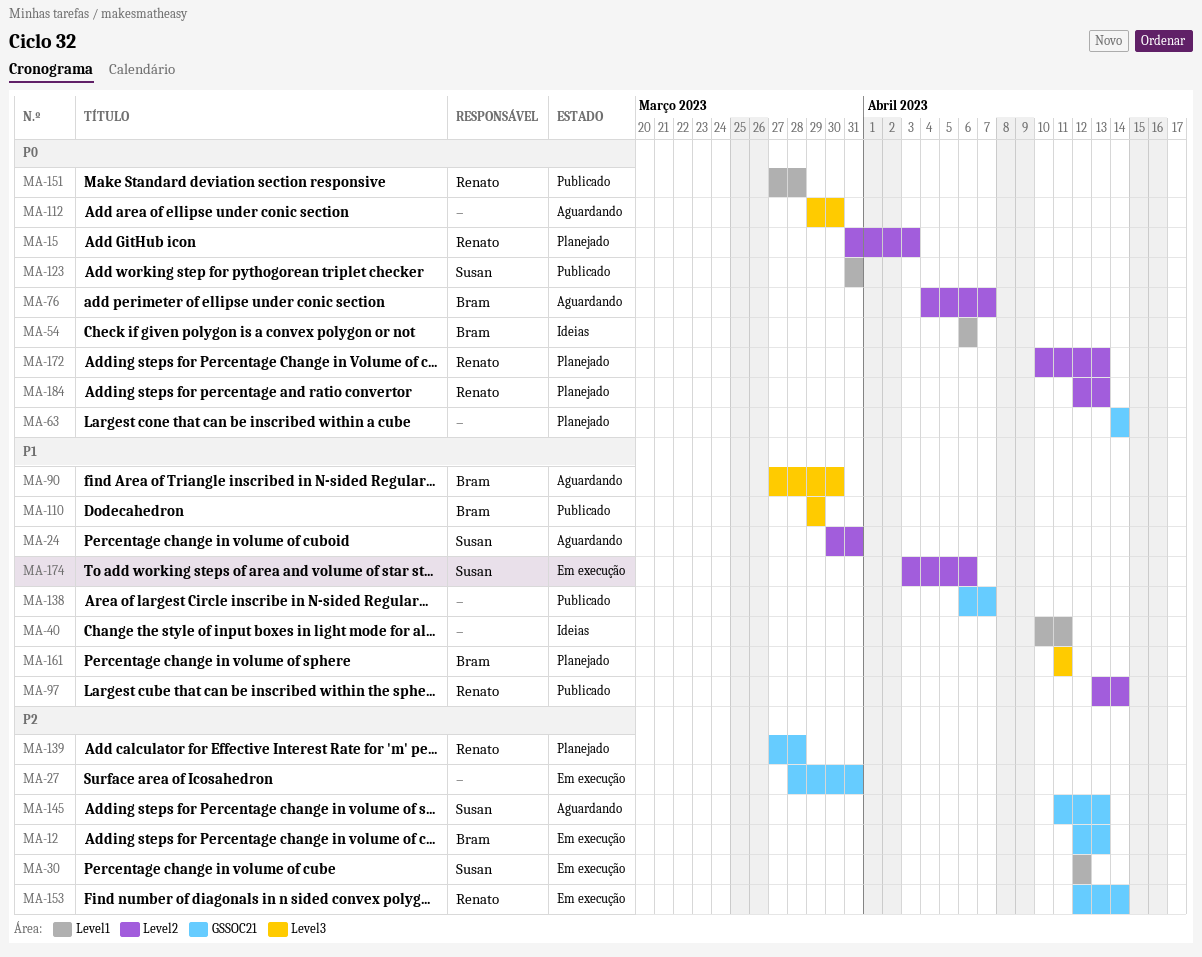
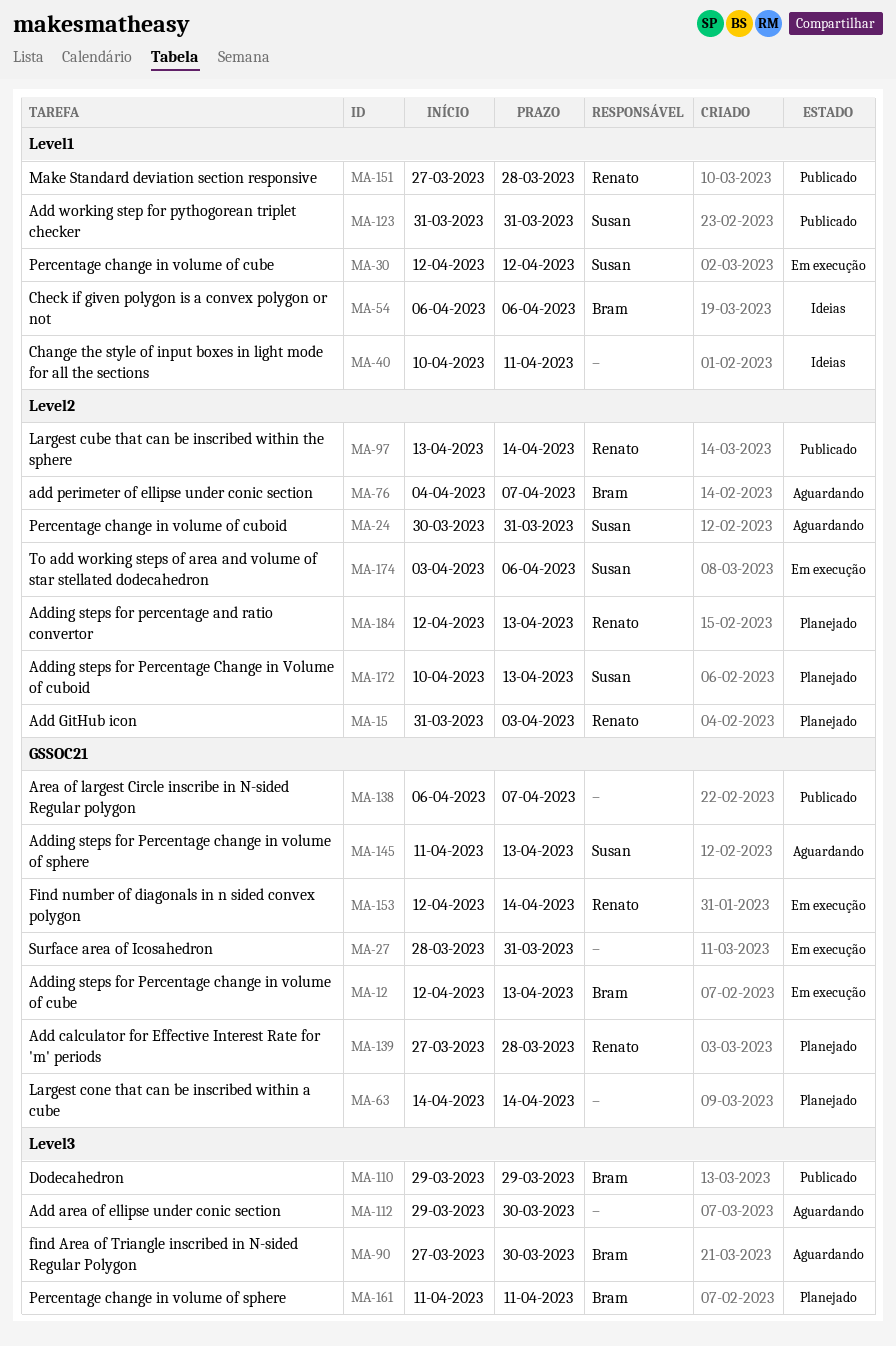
MA-172, owner: Renato -> Susan

